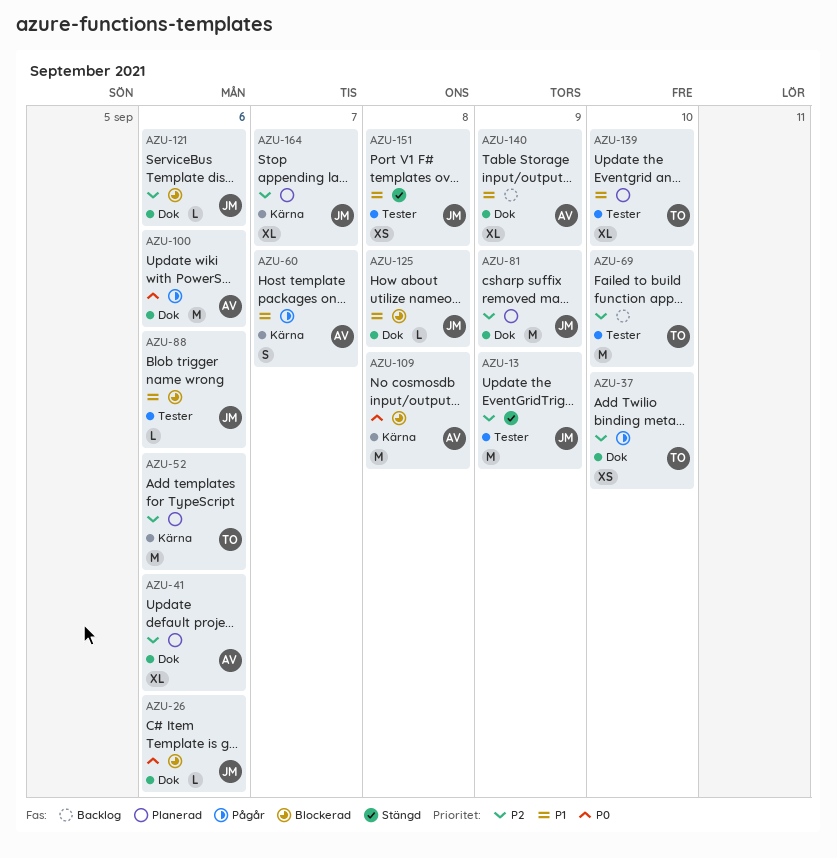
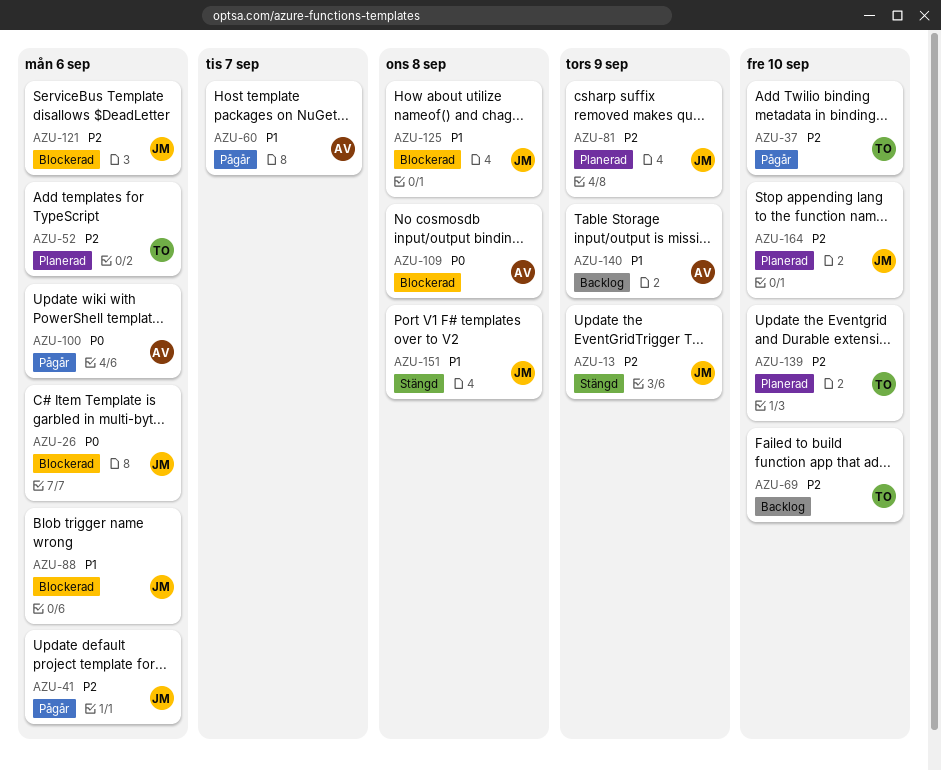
AZU-41, status: Planerad -> Pågår
AZU-41, owner: AV -> JM
AZU-139, priority: P1 -> P2
AZU-164, due: Sep 7 -> Sep 10

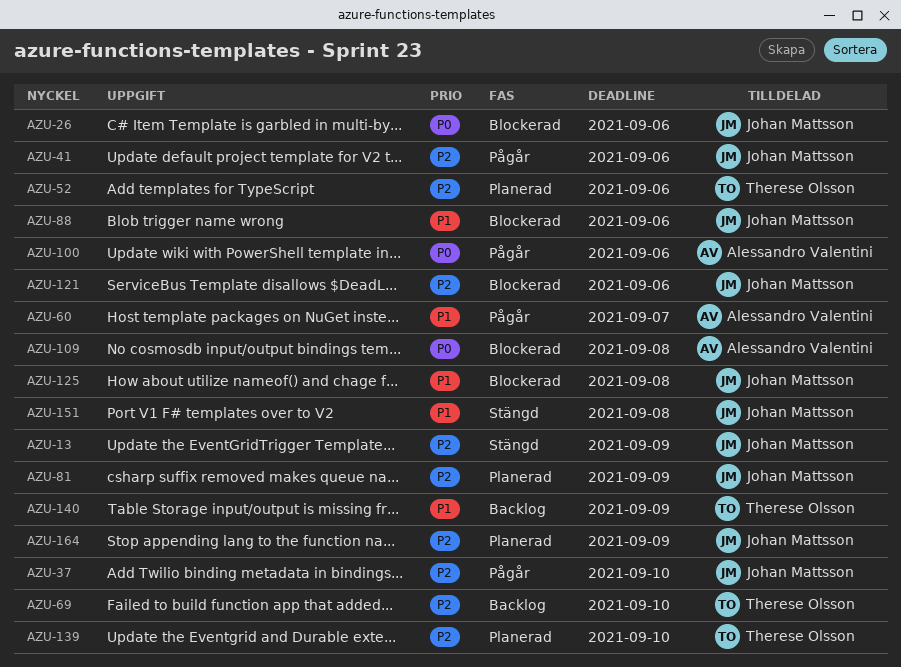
AZU-37, owner: Therese Olsson -> Johan Mattsson
AZU-140, owner: Alessandro Valentini -> Therese Olsson
AZU-164, due: Sep 10 -> Sep 9

